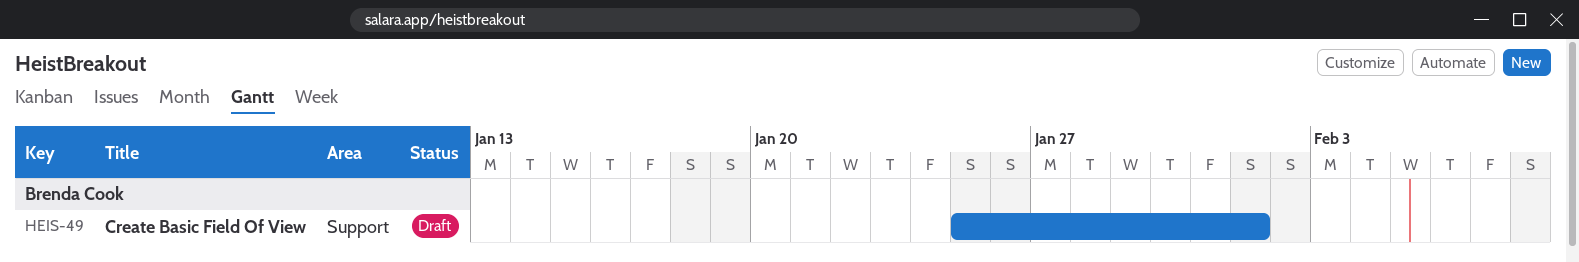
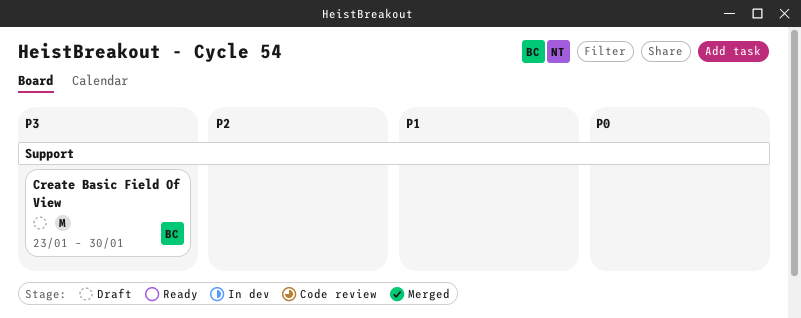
Create Basic Field Of View, start: Jan 25 -> Jan 23
Create Basic Field Of View, due: Feb 1 -> Jan 30

